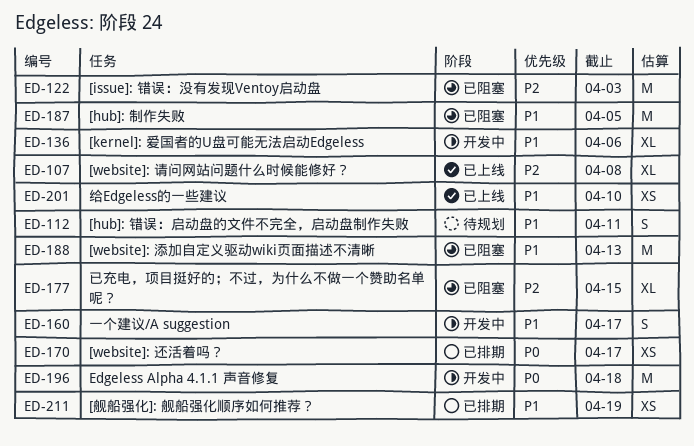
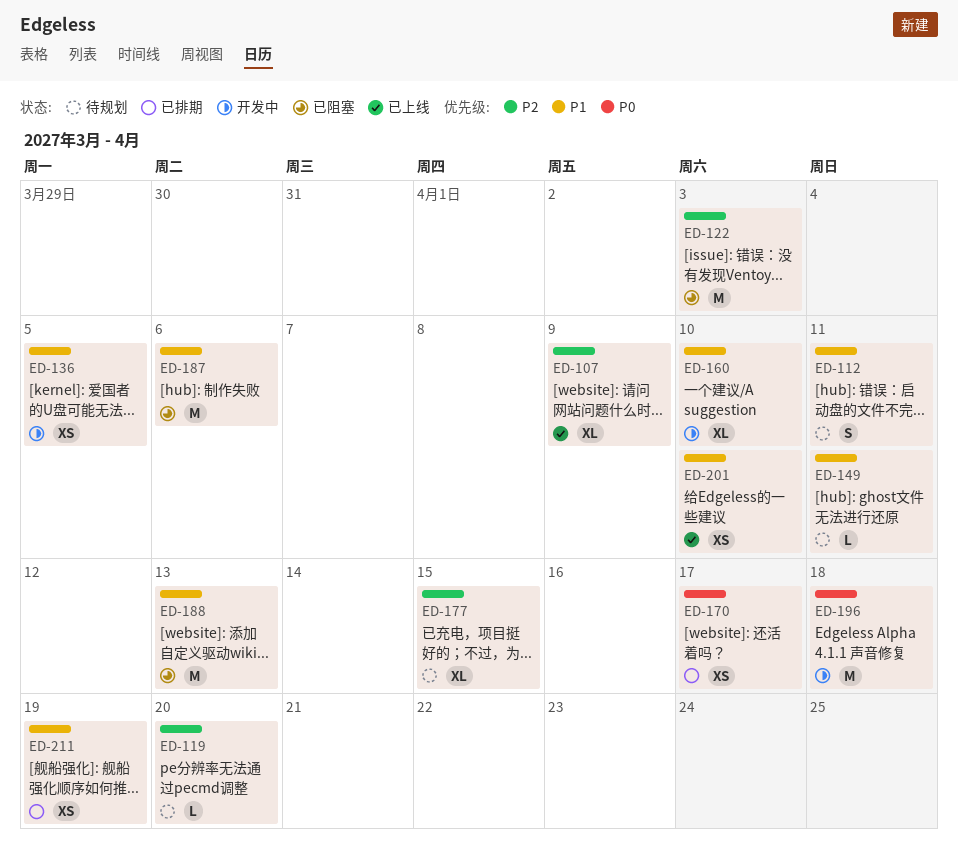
ED-107, due: Apr 8 -> Apr 9
ED-119: none -> present
ED-136, estimate: XL -> XS
ED-136, due: Apr 6 -> Apr 5
ED-149: none -> present
ED-160, estimate: S -> XL
ED-160, due: Apr 17 -> Apr 10
ED-177, status: 已阻塞 -> 待规划
ED-187, due: Apr 5 -> Apr 6

